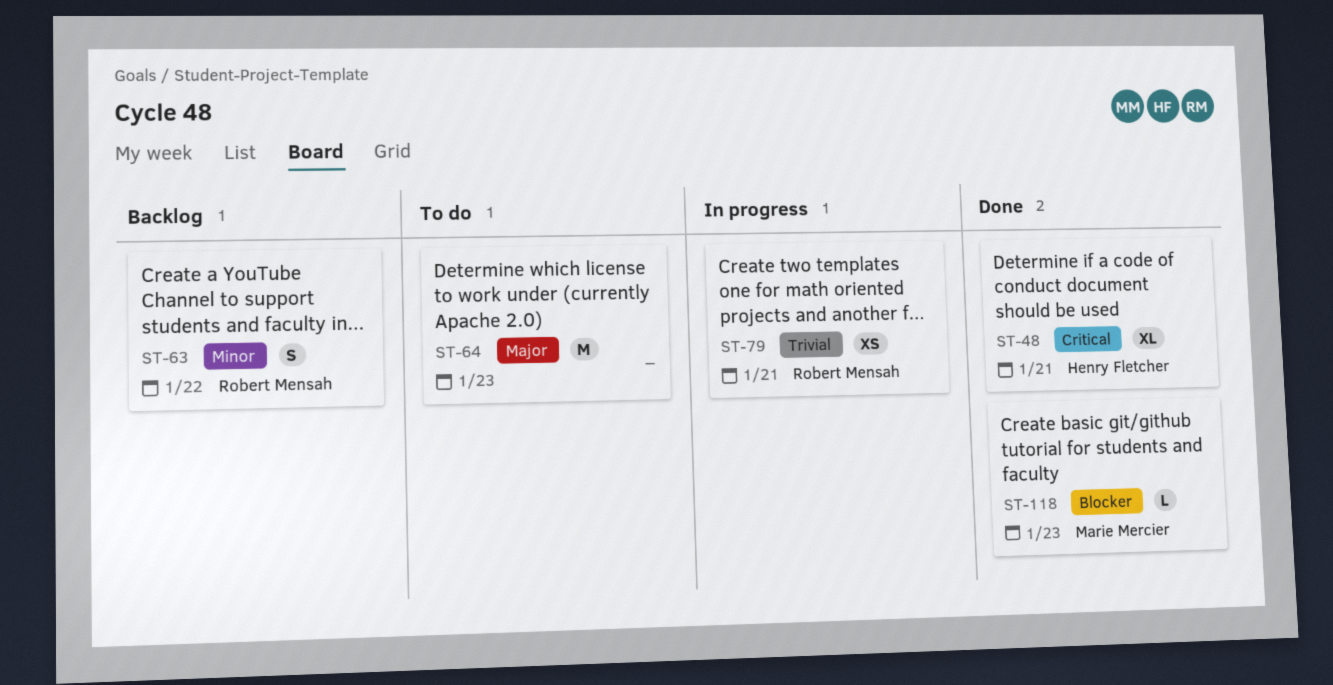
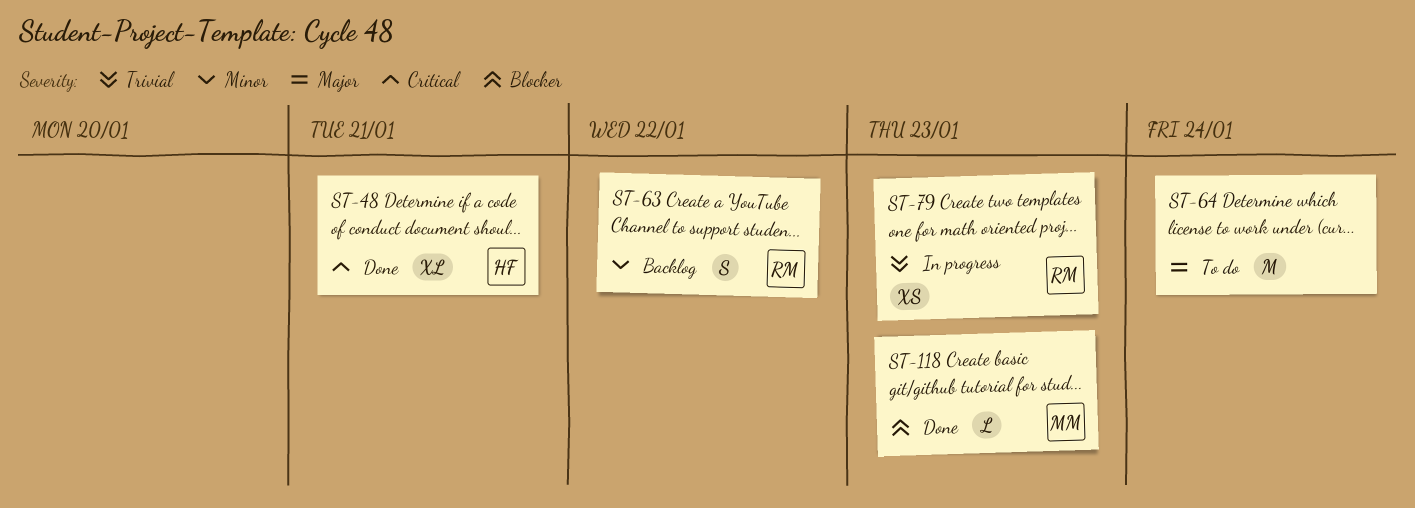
ST-64, due: Jan 23 -> Jan 24
ST-79, due: Jan 21 -> Jan 23

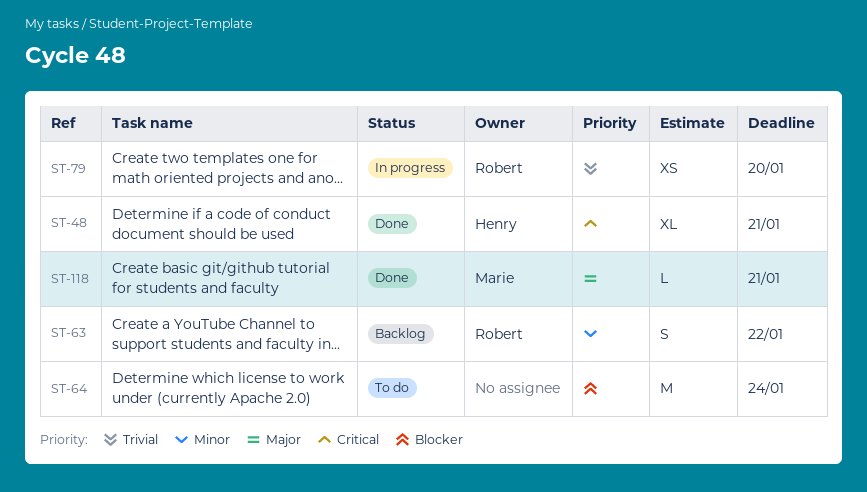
ST-64, priority: Major -> Blocker
ST-79, due: Jan 23 -> Jan 20
ST-118, priority: Blocker -> Major
ST-118, due: Jan 23 -> Jan 21

